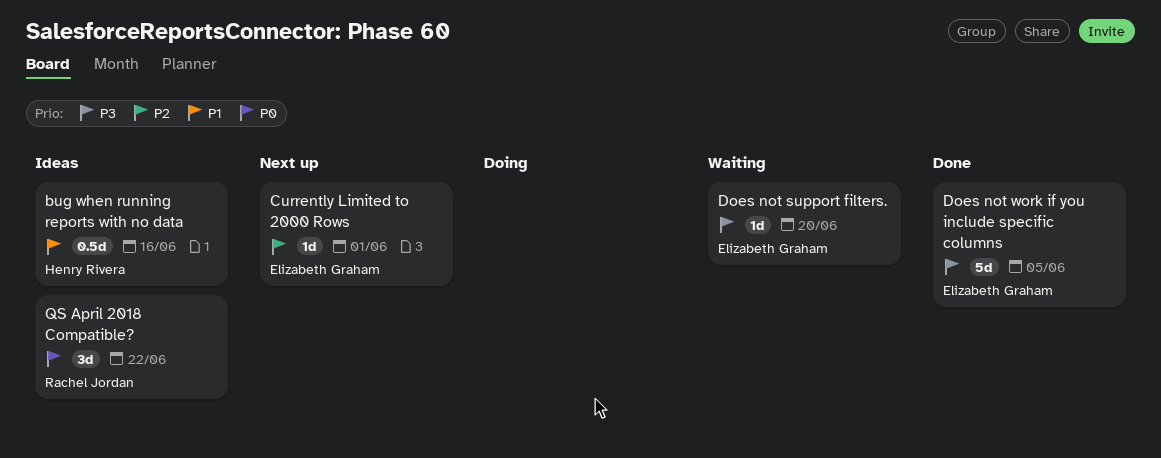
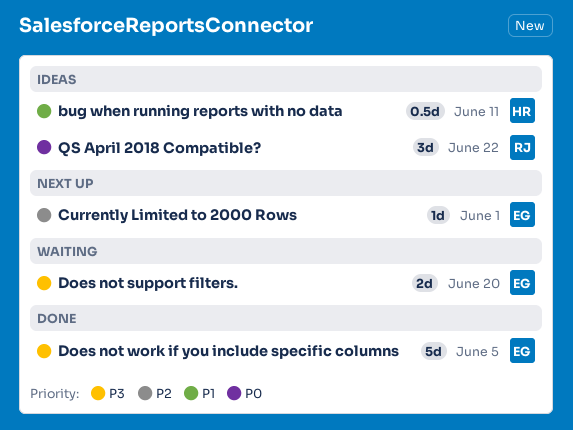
bug when running reports with no data, due: Jun 16 -> Jun 11
Does not support filters., estimate: 1d -> 2d

